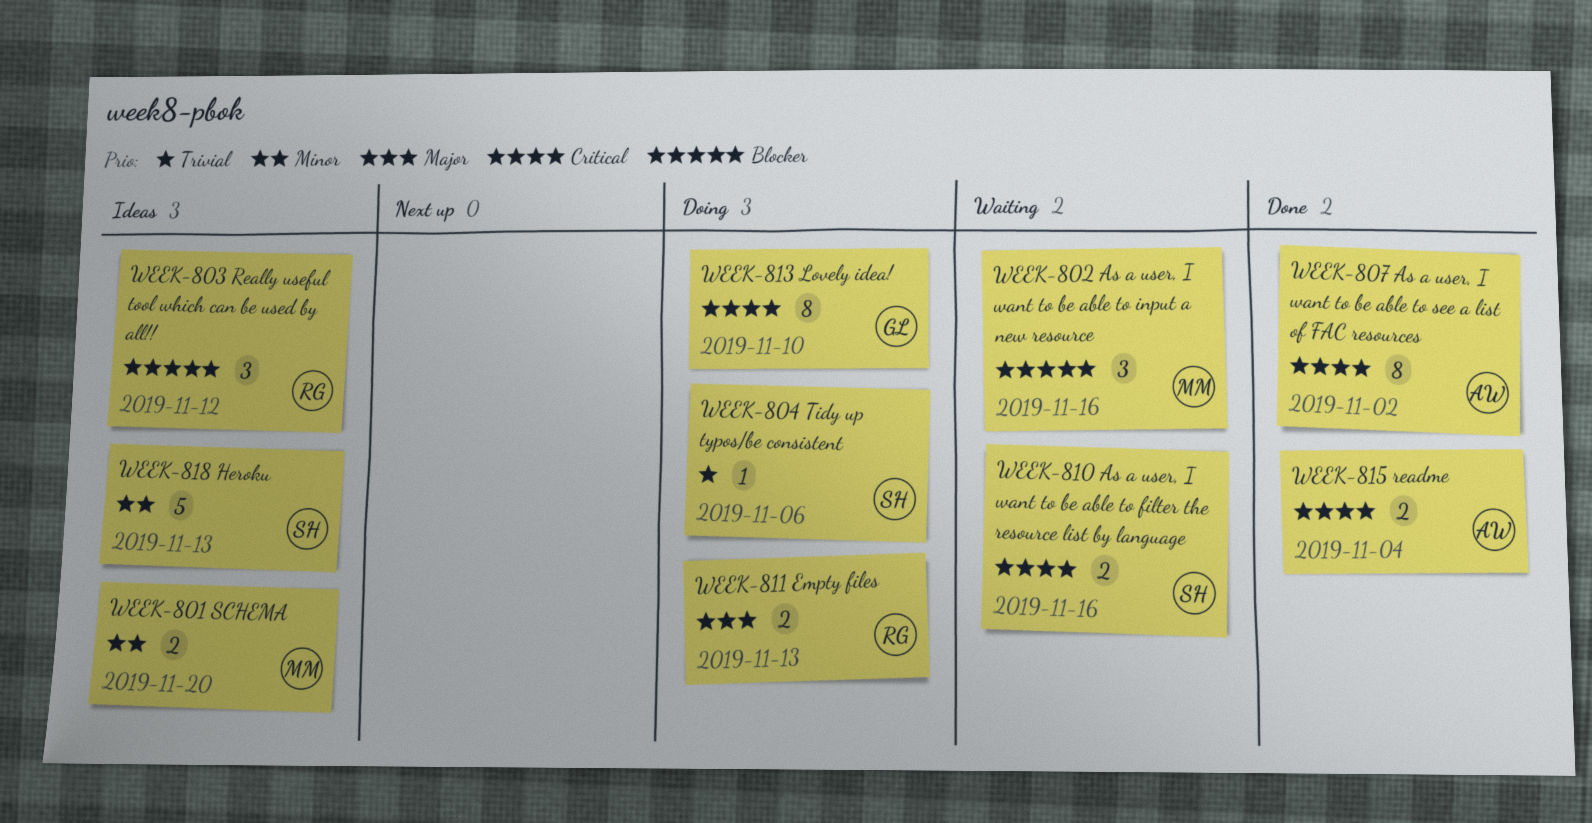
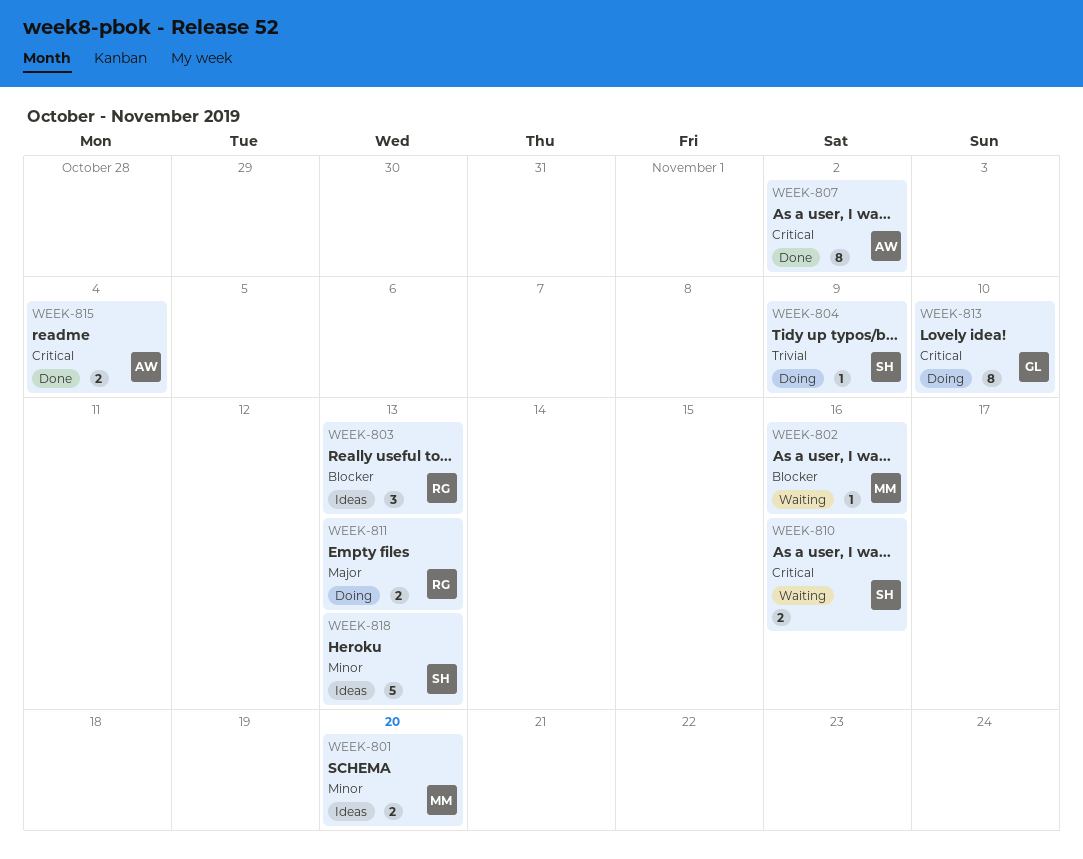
WEEK-802, estimate: 3 -> 1
WEEK-803, due: Nov 12 -> Nov 13
WEEK-804, due: Nov 6 -> Nov 9

